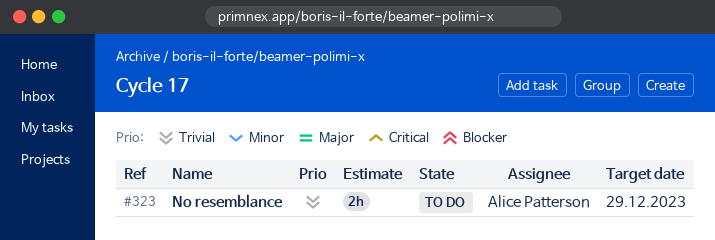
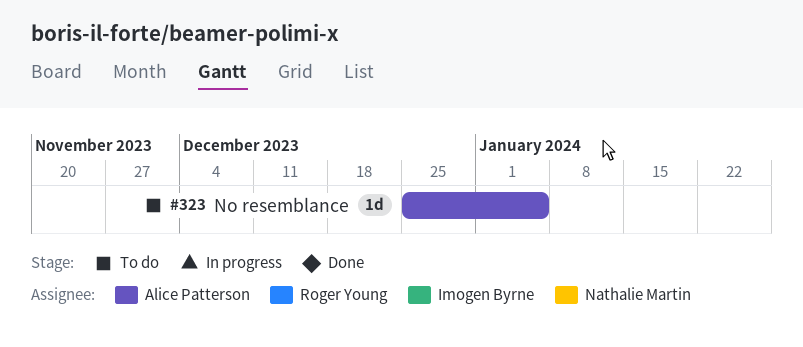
#323, estimate: 2h -> 1d
#323, due: Dec 29 -> Jan 5

